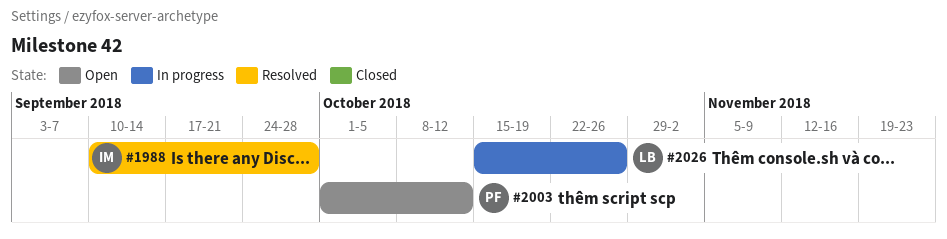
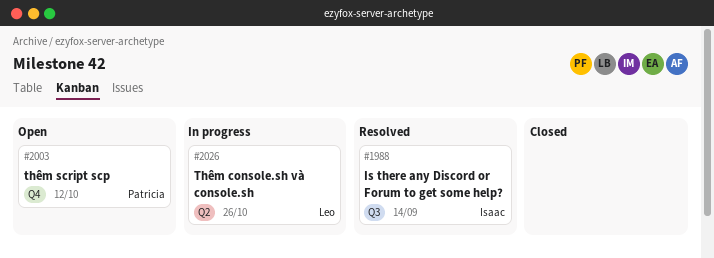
#1988, due: Sep 28 -> Sep 14

